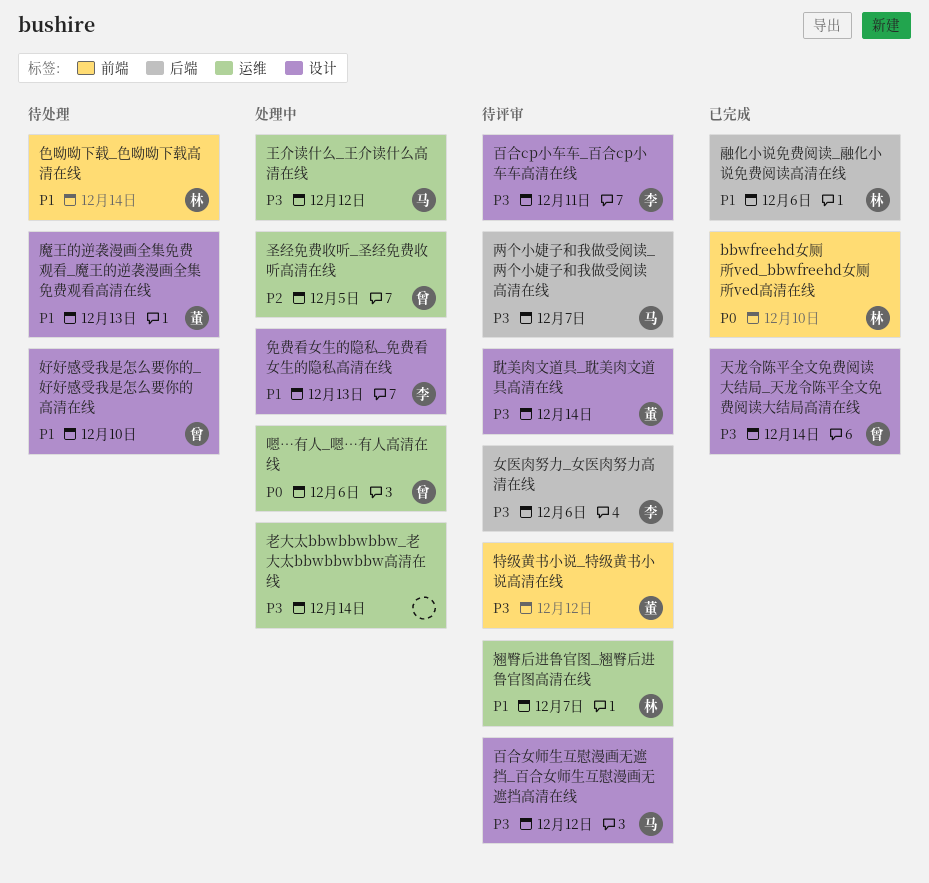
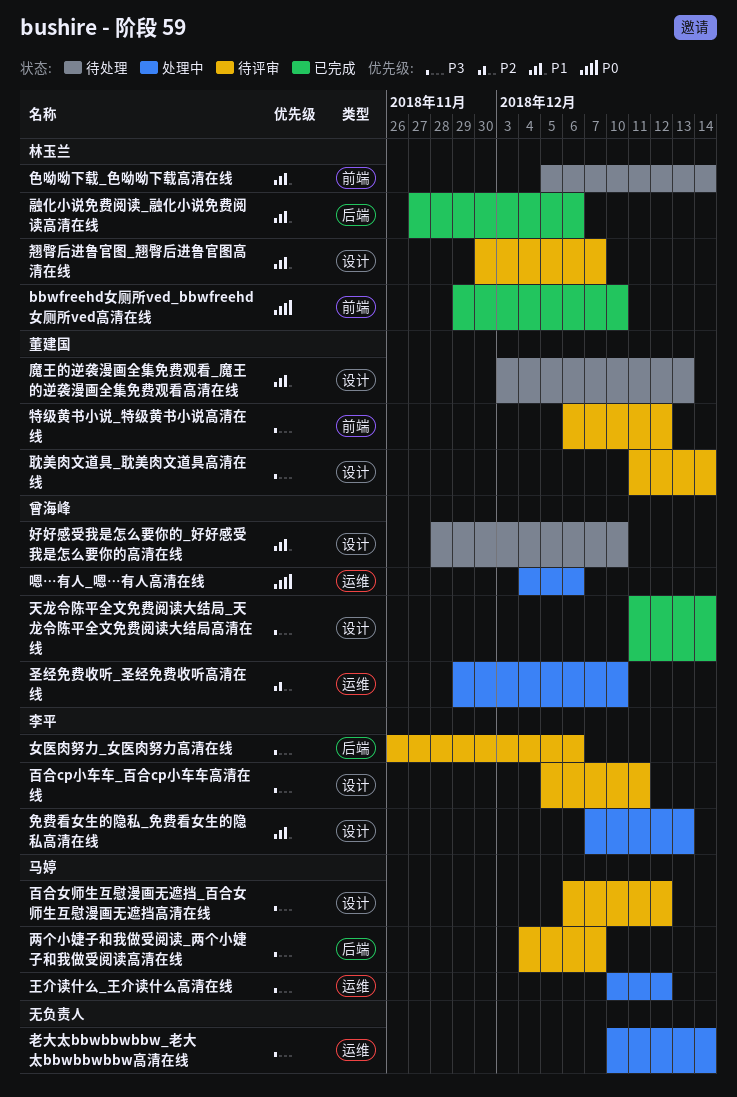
圣经免费收听_圣经免费收听高清在线, due: Dec 5 -> Dec 10
翘臀后进鲁官图_翘臀后进鲁官图高清在线, label: 运维 -> 设计

